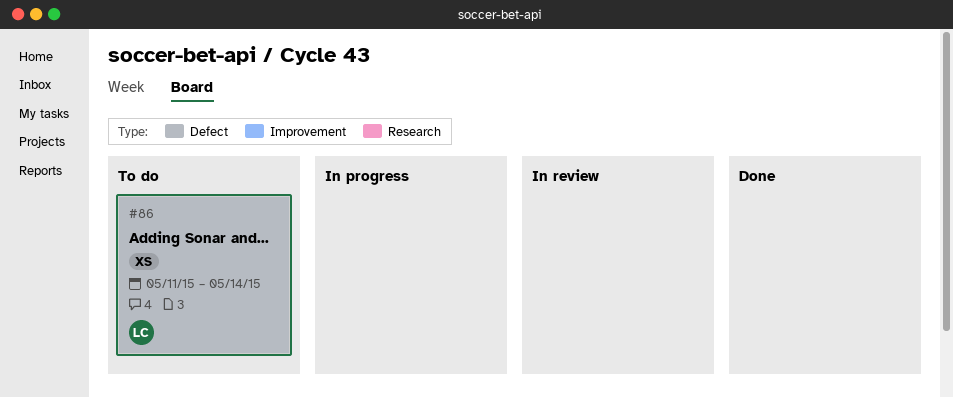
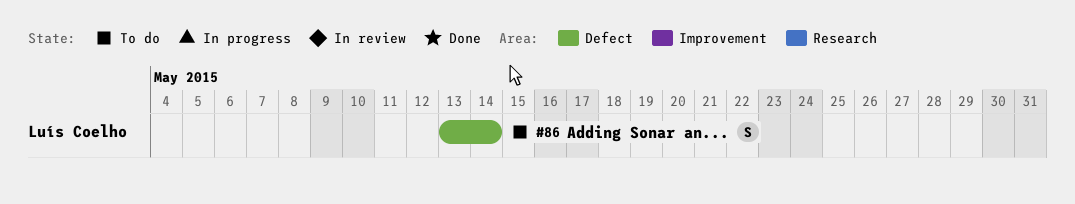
#86, estimate: XS -> S
#86, start: May 11 -> May 13

